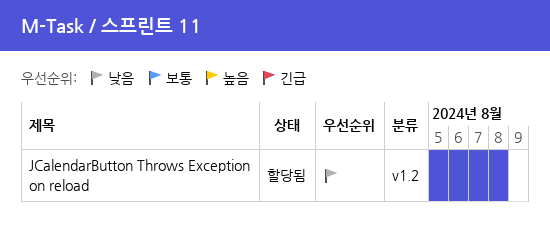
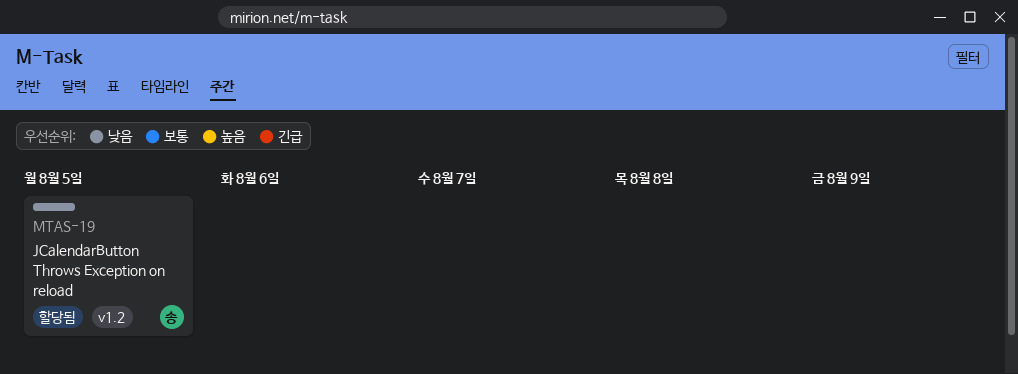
JCalendarButton Throws Exception on reload, due: Aug 8 -> Aug 5

